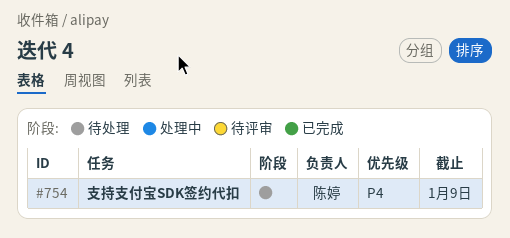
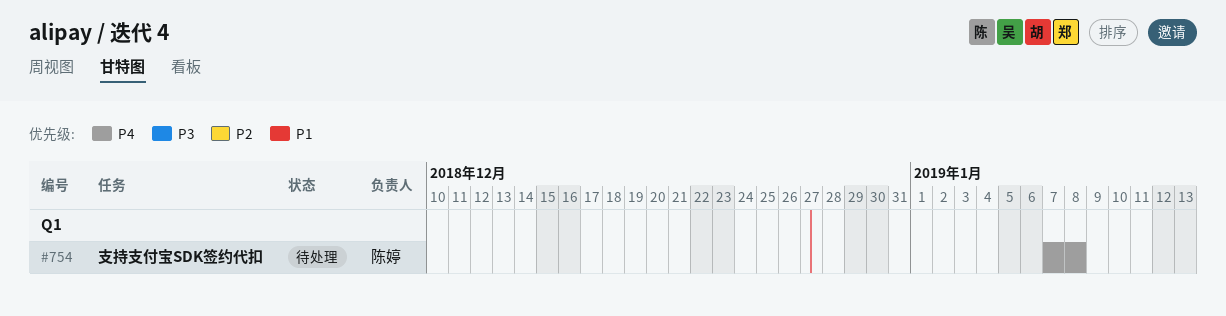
#754, due: Jan 9 -> Jan 8

